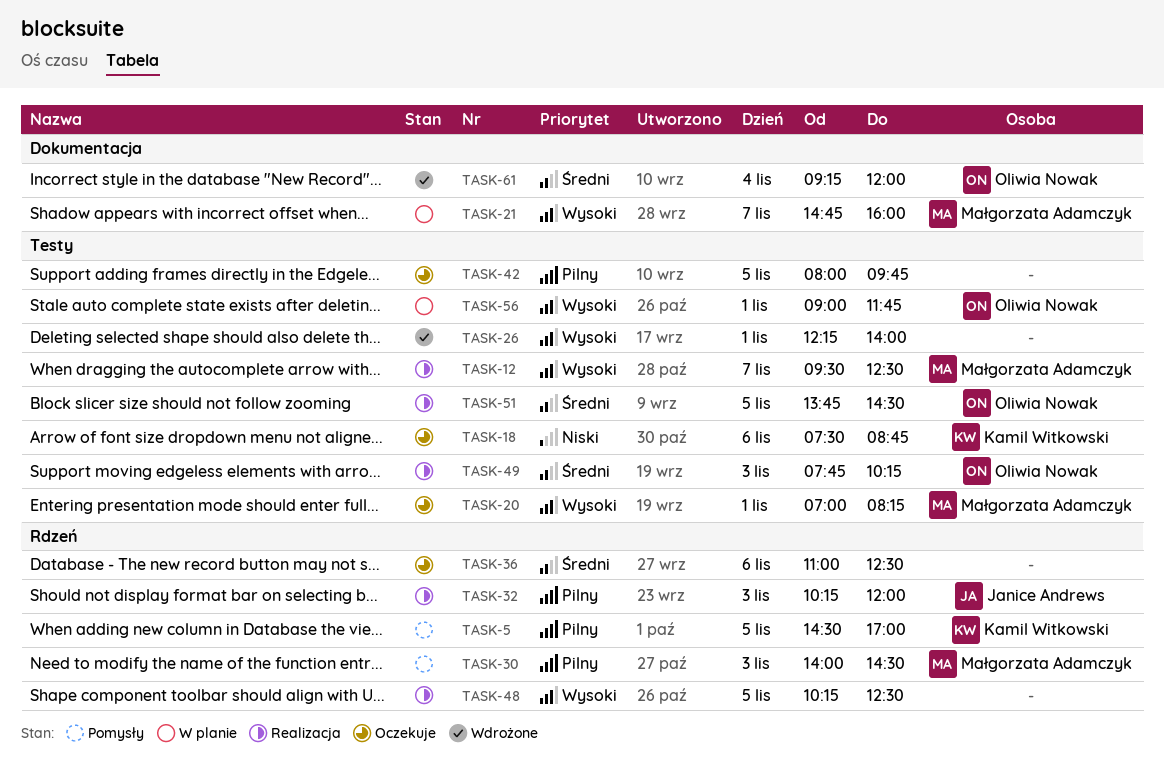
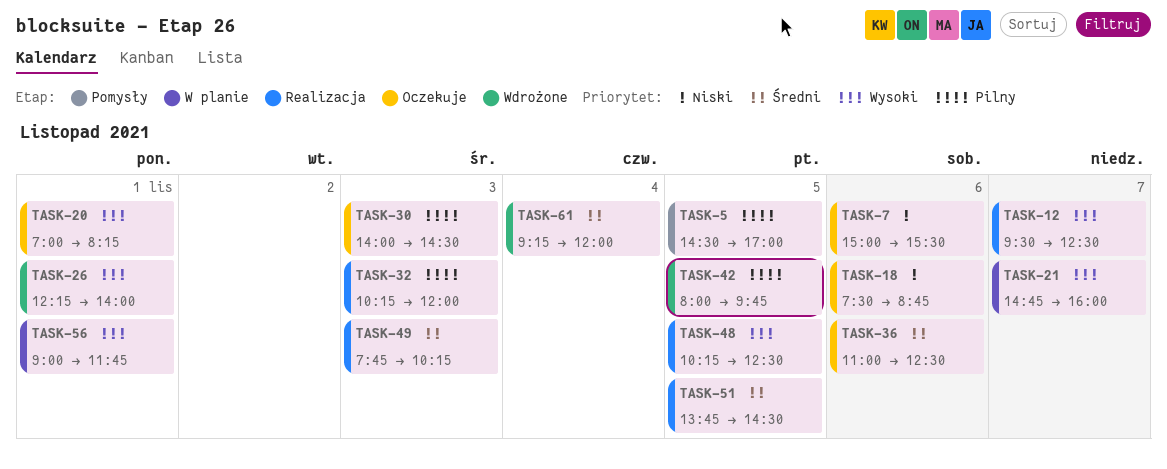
TASK-7: none -> present
TASK-30, status: Pomysły -> Oczekuje
TASK-42, status: Oczekuje -> Wdrożone

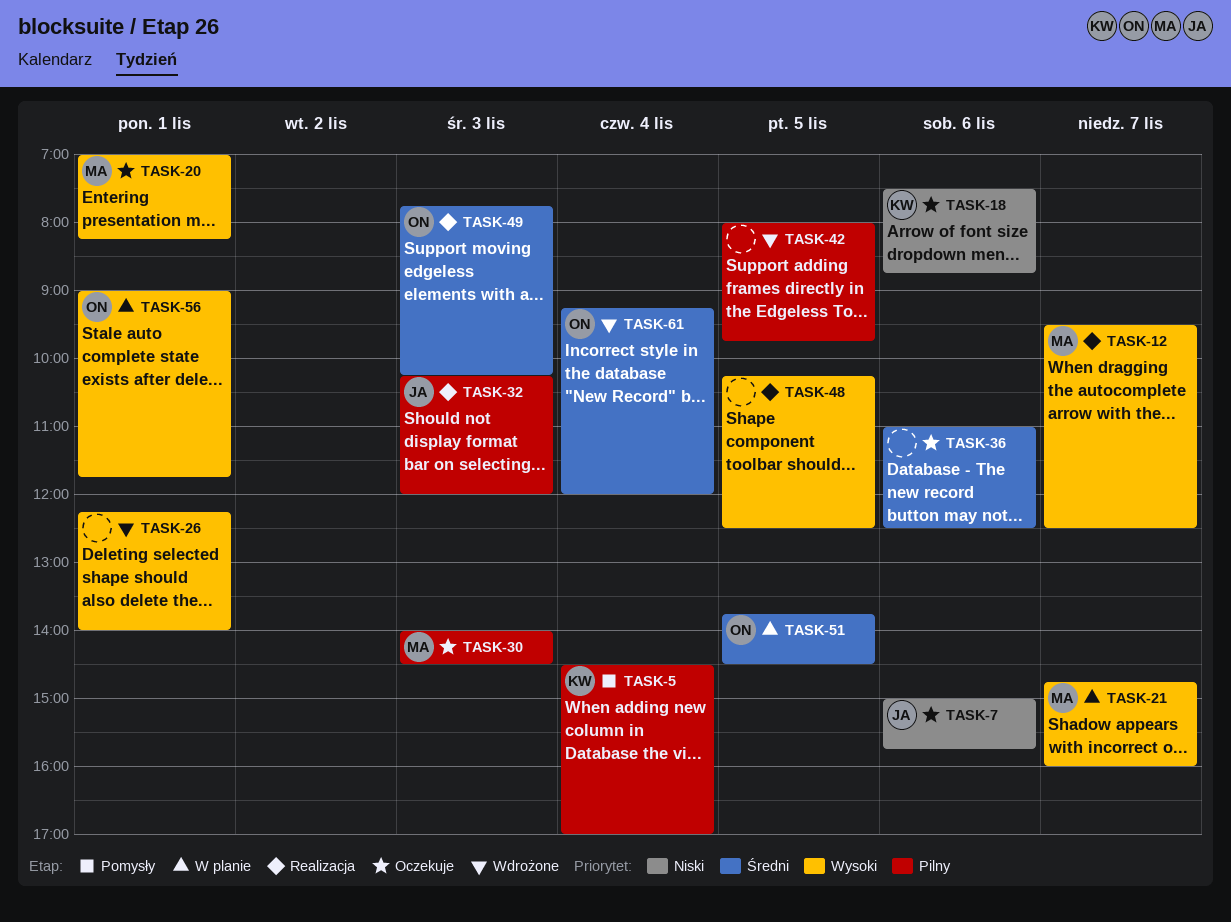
TASK-5, day: Nov 5 -> Nov 4
TASK-7, ends: 15:30 -> 15:45
TASK-51, status: Realizacja -> W planie

